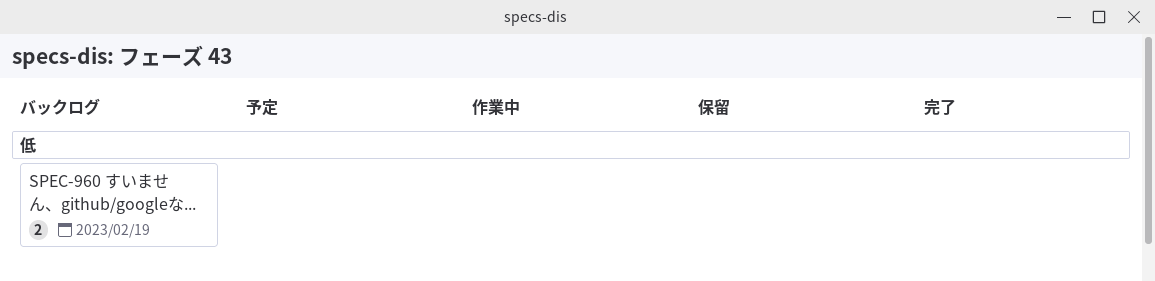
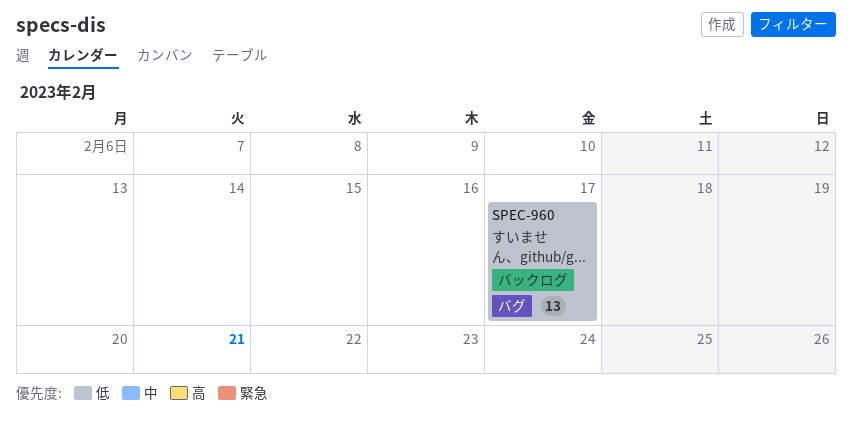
SPEC-960, estimate: 2 -> 13
SPEC-960, due: Feb 19 -> Feb 17

